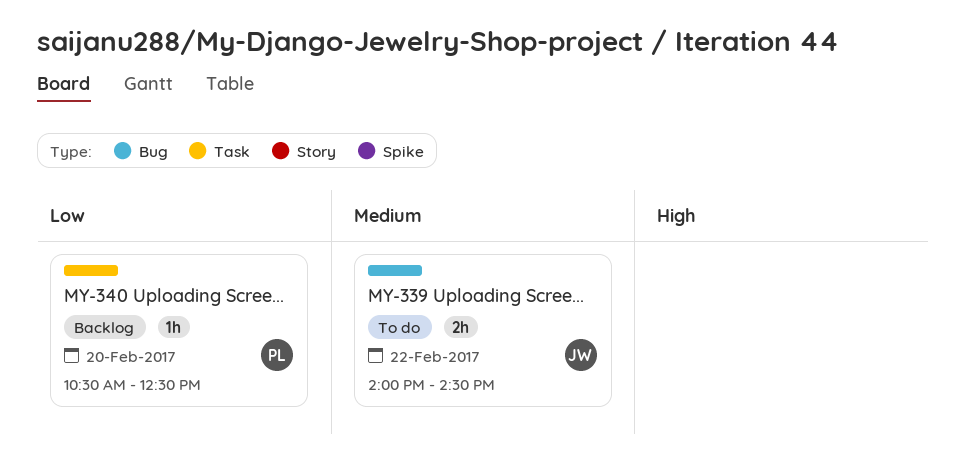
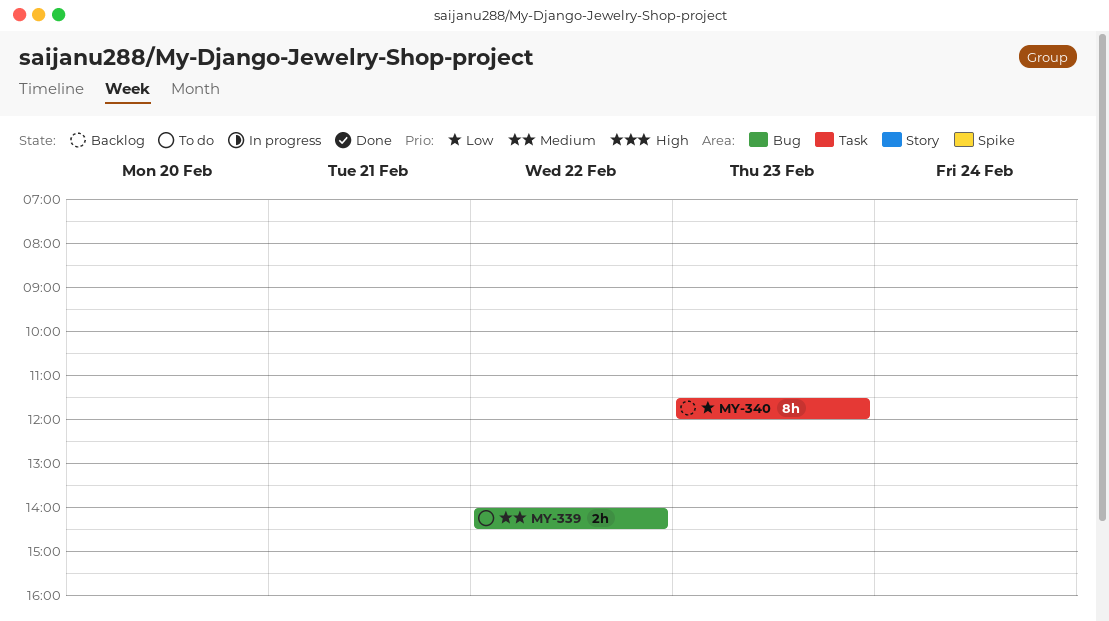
MY-340, estimate: 1h -> 8h
MY-340, day: Feb 20 -> Feb 23
MY-340, begins: 10:30 -> 11:30
MY-340, ends: 12:30 -> 12:00

